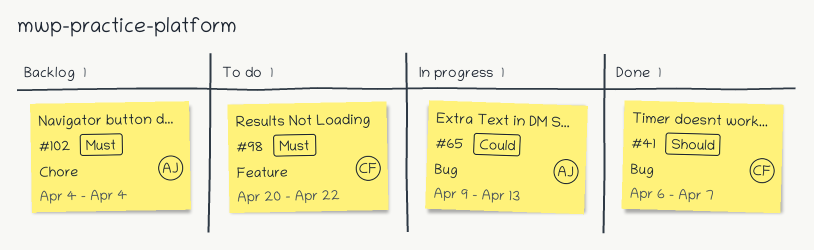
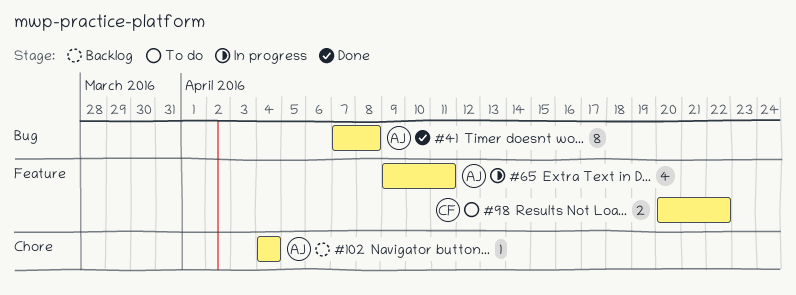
#41, owner: CF -> AJ
#41, start: Apr 6 -> Apr 7
#41, due: Apr 7 -> Apr 8
#65, label: Bug -> Feature
#65, due: Apr 13 -> Apr 11

